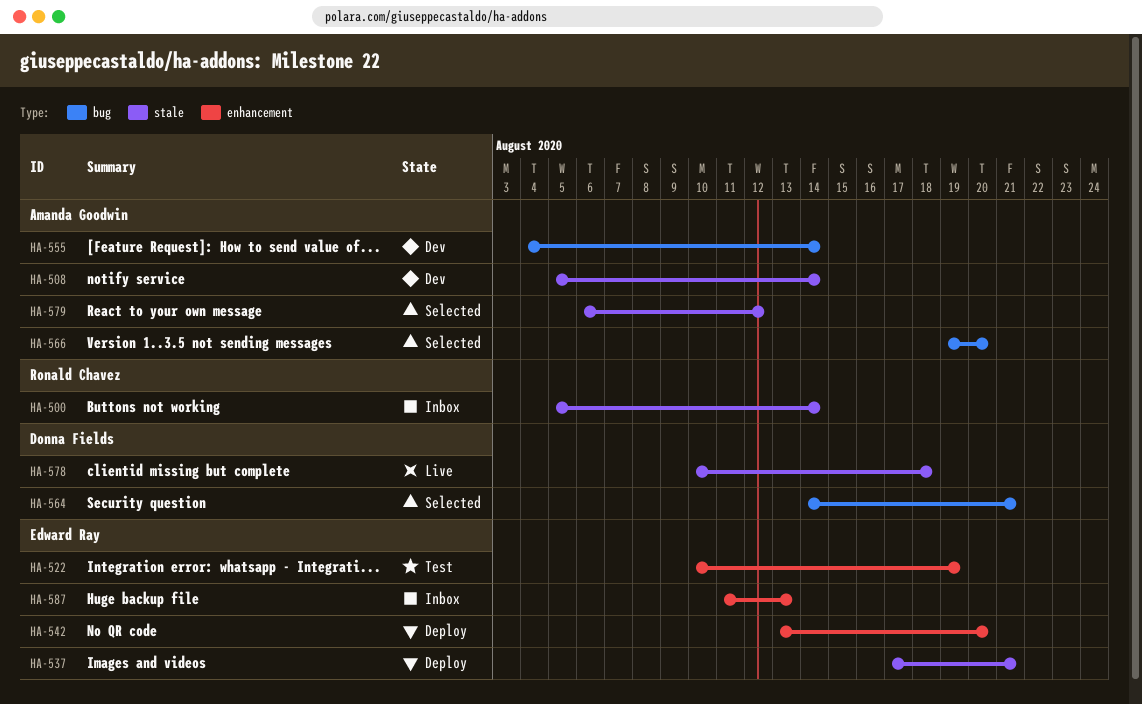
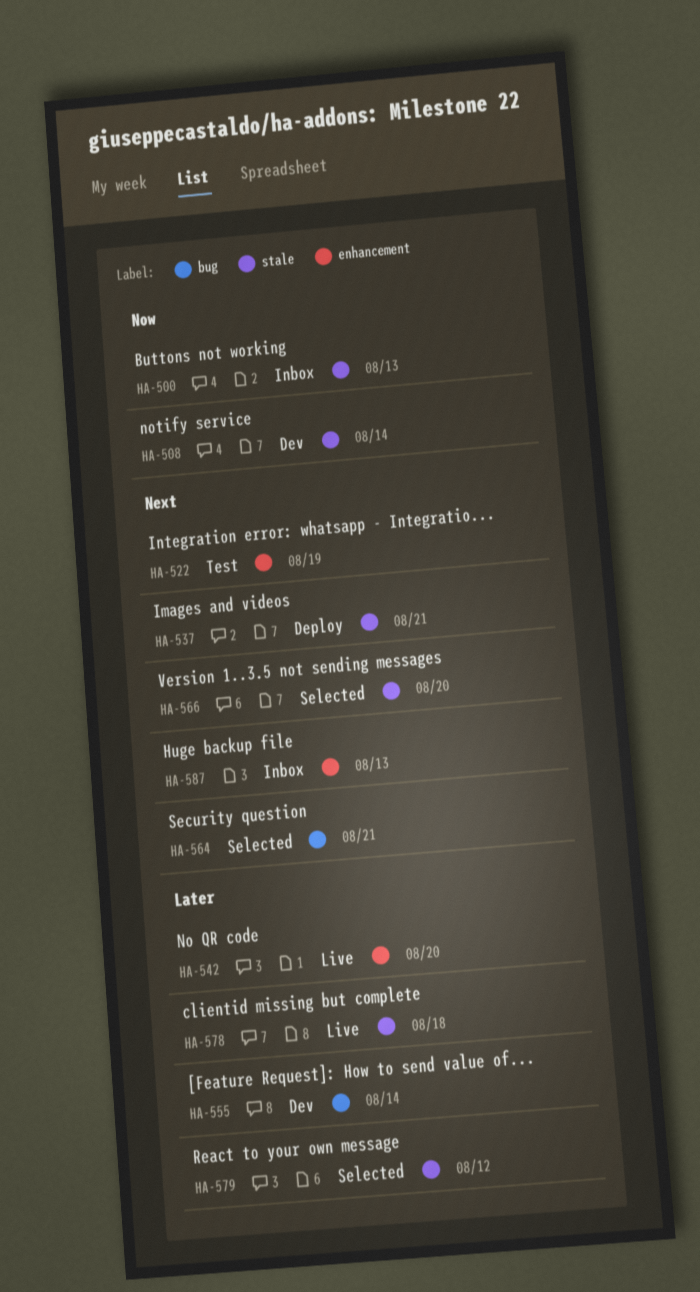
HA-500, due: Aug 14 -> Aug 13
HA-542, status: Deploy -> Live
HA-566, label: bug -> stale

